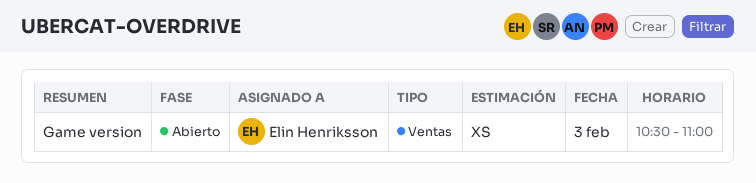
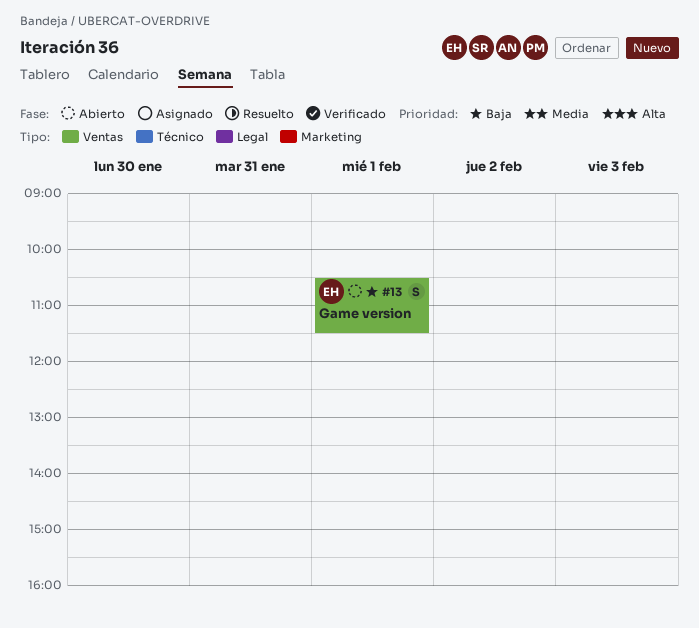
Game version, estimate: XS -> S
Game version, day: Feb 3 -> Feb 1
Game version, ends: 11:00 -> 11:30

